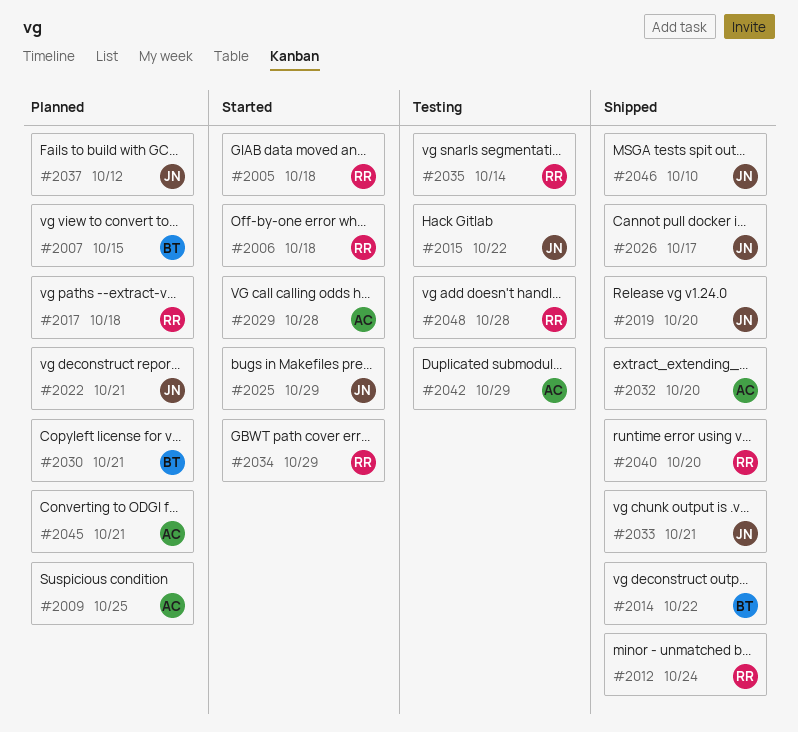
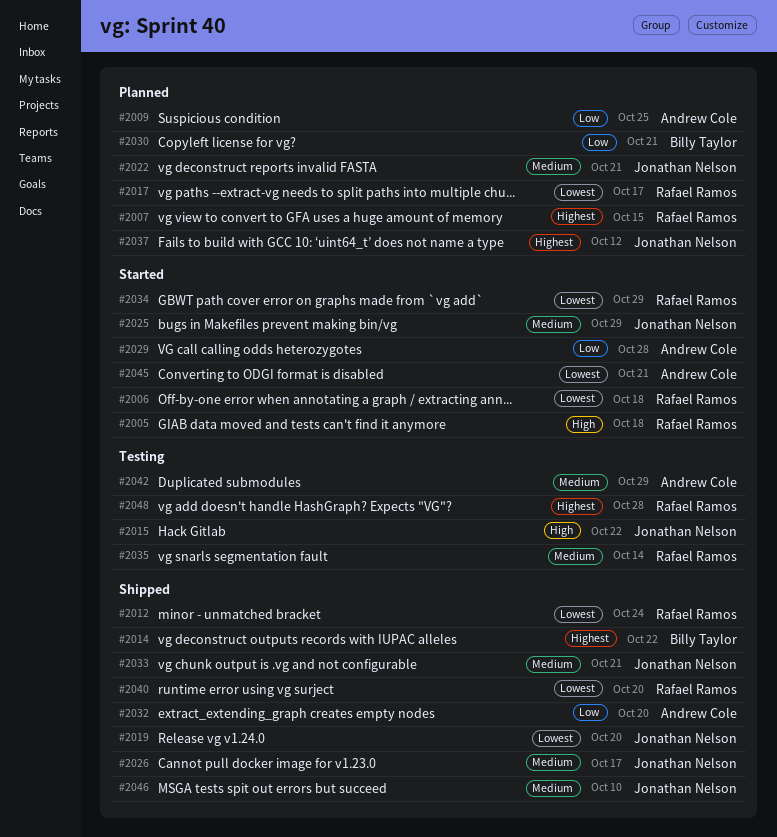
#2007, owner: Billy Taylor -> Rafael Ramos
#2017, due: Oct 18 -> Oct 17
#2045, status: Planned -> Started

